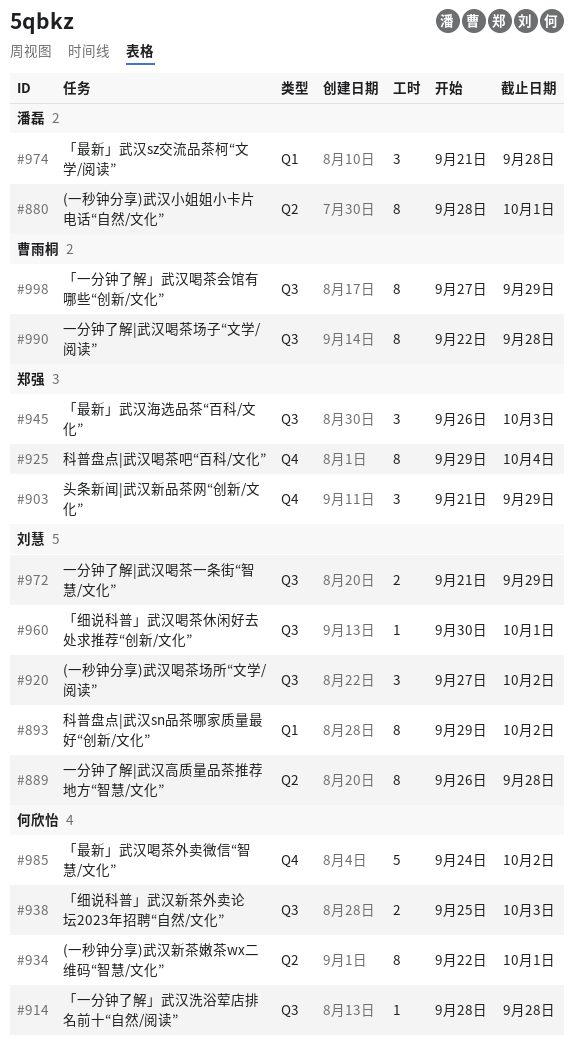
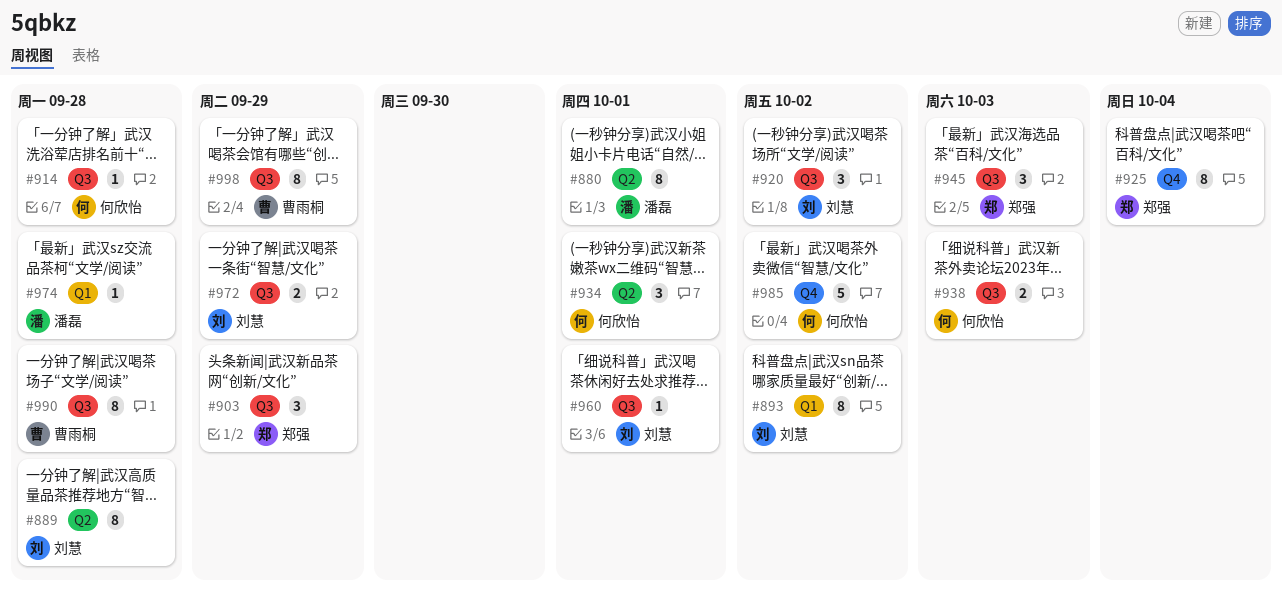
#903, label: Q4 -> Q3
#934, estimate: 8 -> 3
#974, estimate: 3 -> 1

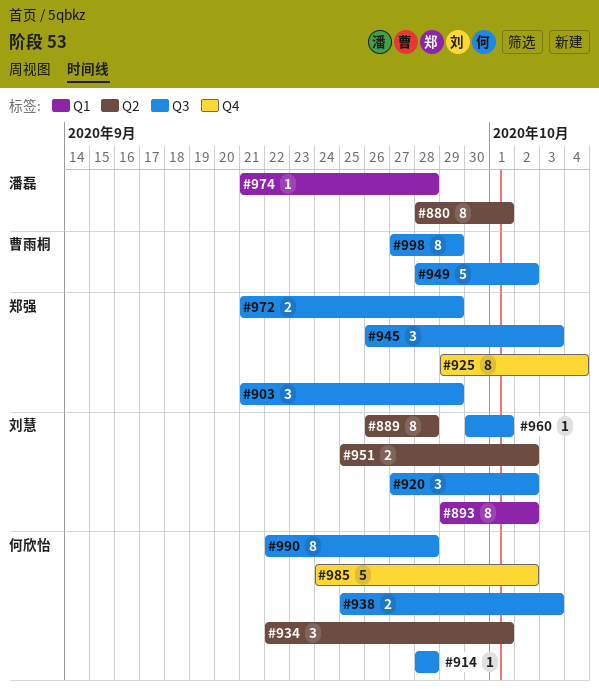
#949: none -> present
#951: none -> present
#972, owner: 刘慧 -> 郑强
#990, owner: 曹雨桐 -> 何欣怡

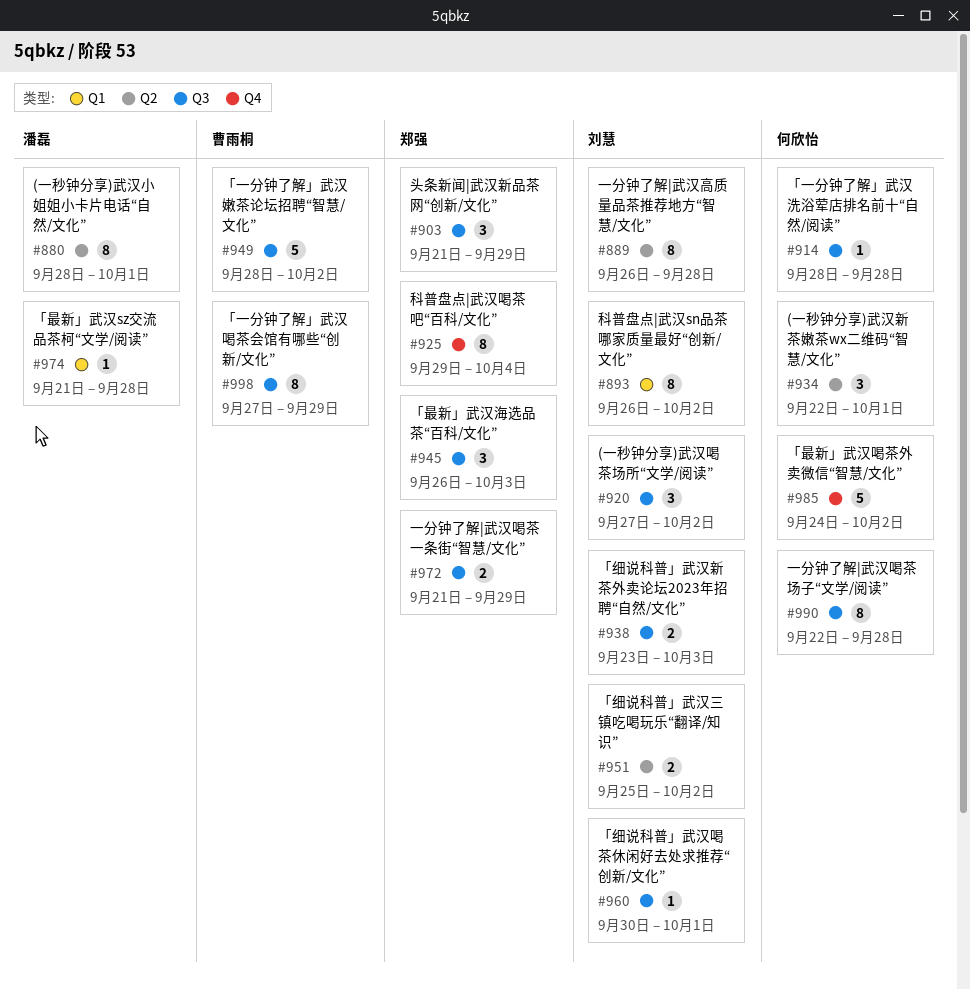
#893, start: Sep 29 -> Sep 26
#938, owner: 何欣怡 -> 刘慧
#938, start: Sep 25 -> Sep 23

